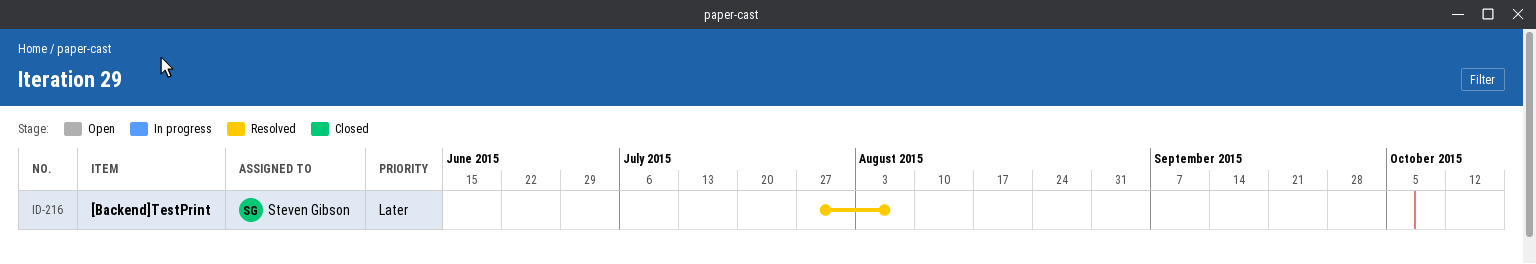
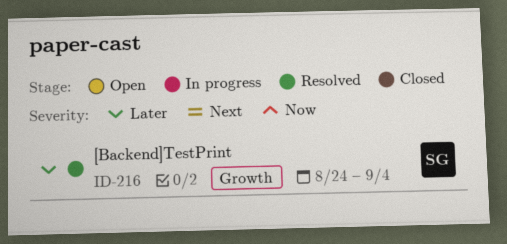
ID-216, start: Jul 27 -> Aug 24
ID-216, due: Aug 7 -> Sep 4

